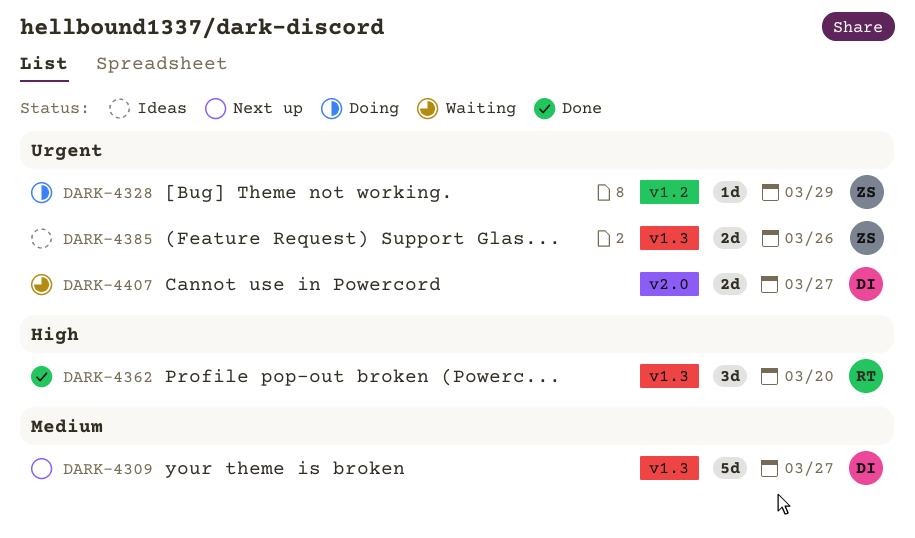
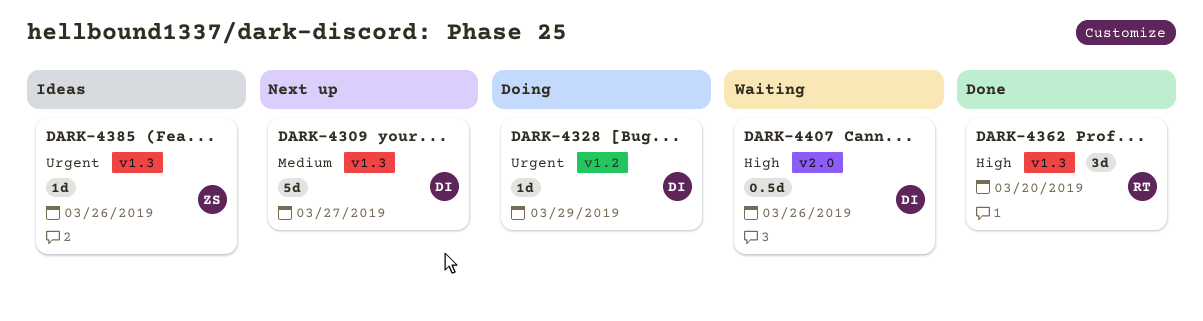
DARK-4328, owner: ZS -> DI
DARK-4385, estimate: 2d -> 1d
DARK-4407, priority: Urgent -> High
DARK-4407, estimate: 2d -> 0.5d
DARK-4407, due: Mar 27 -> Mar 26

